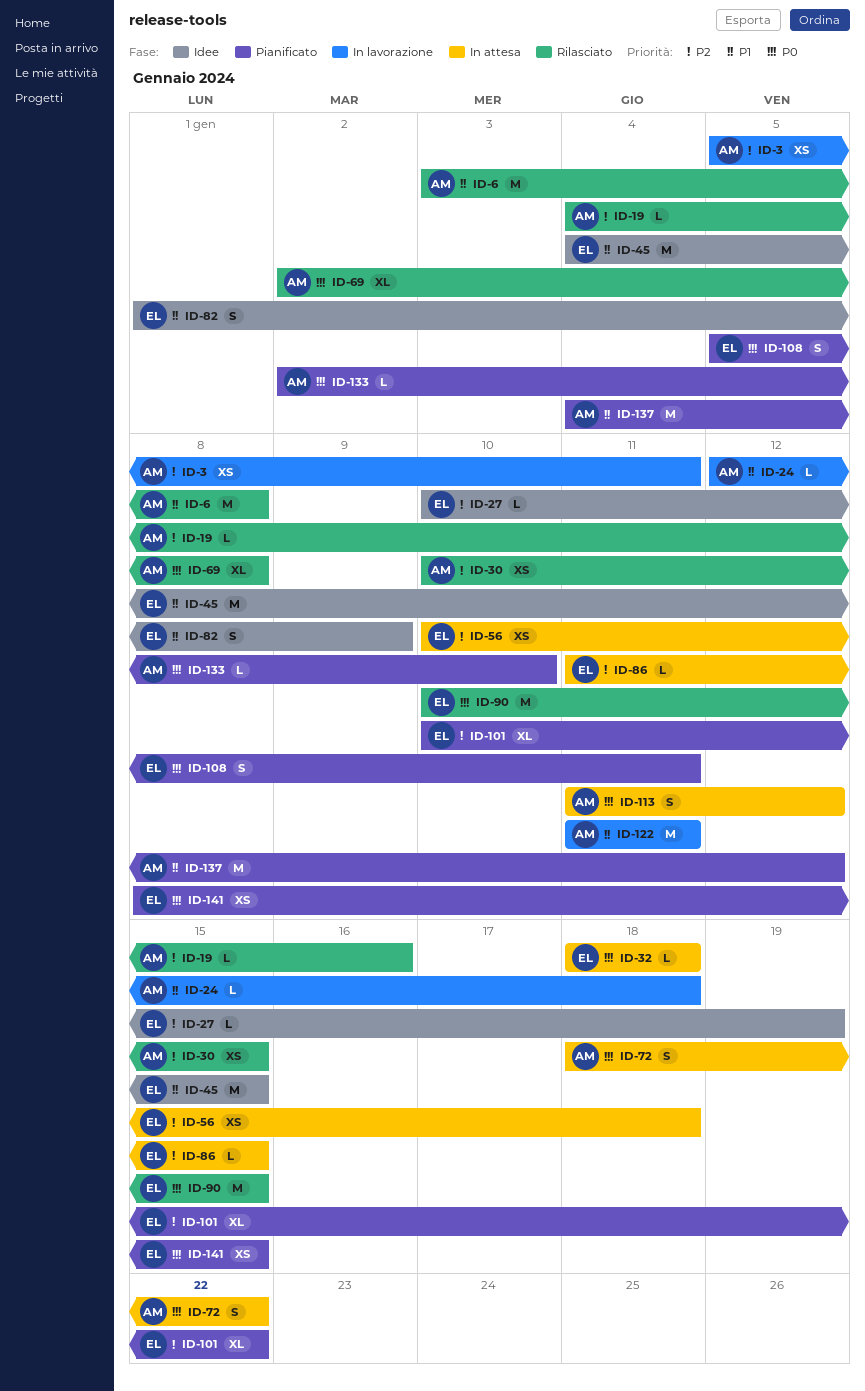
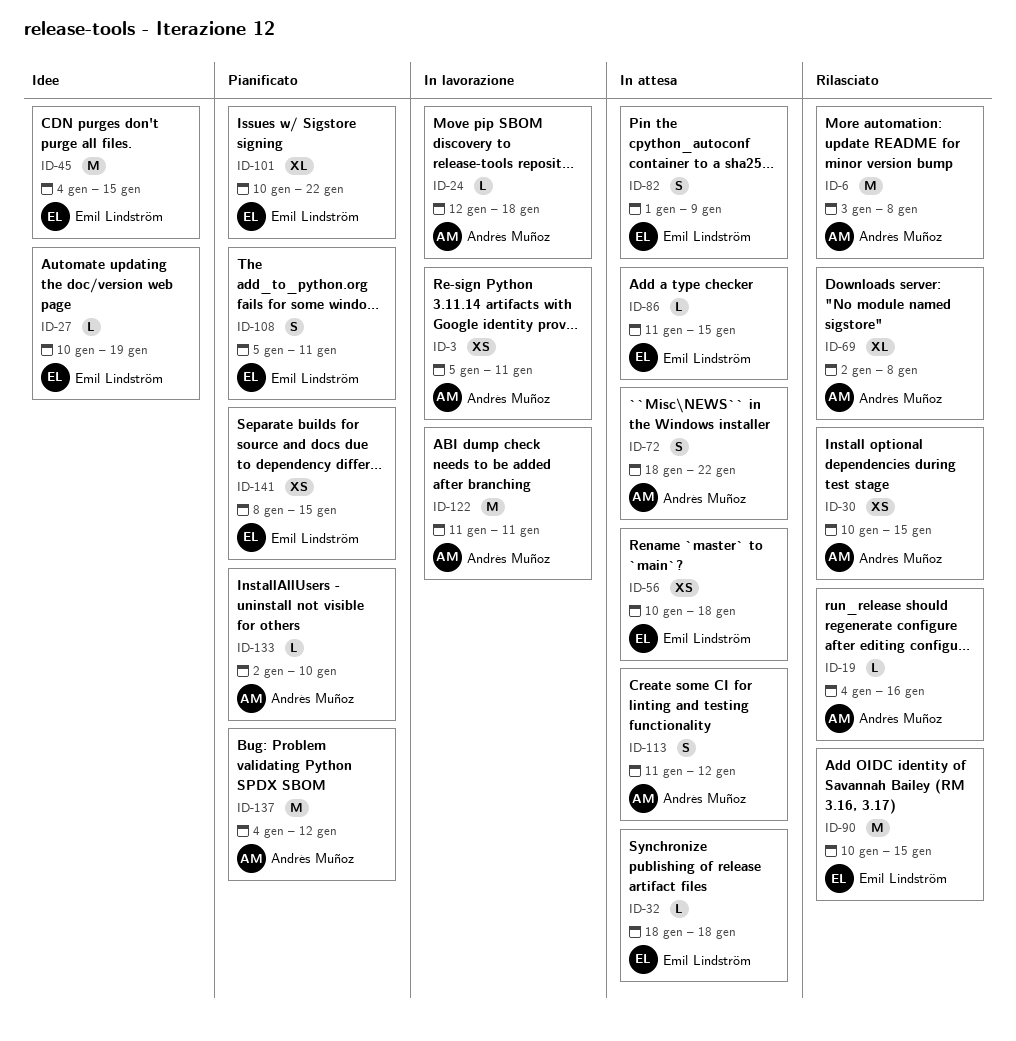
ID-82, status: Idee -> In attesa

